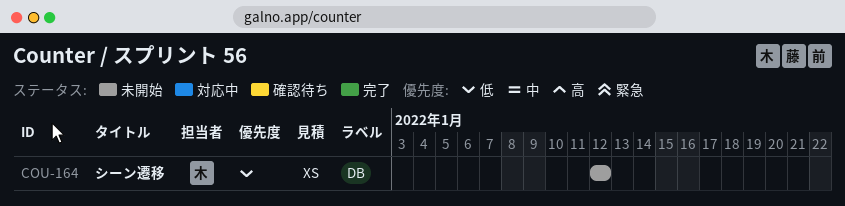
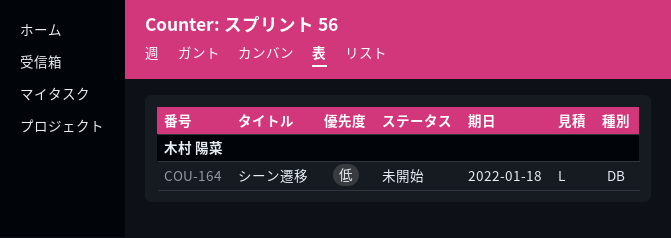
COU-164, estimate: XS -> L
COU-164, due: Jan 12 -> Jan 18

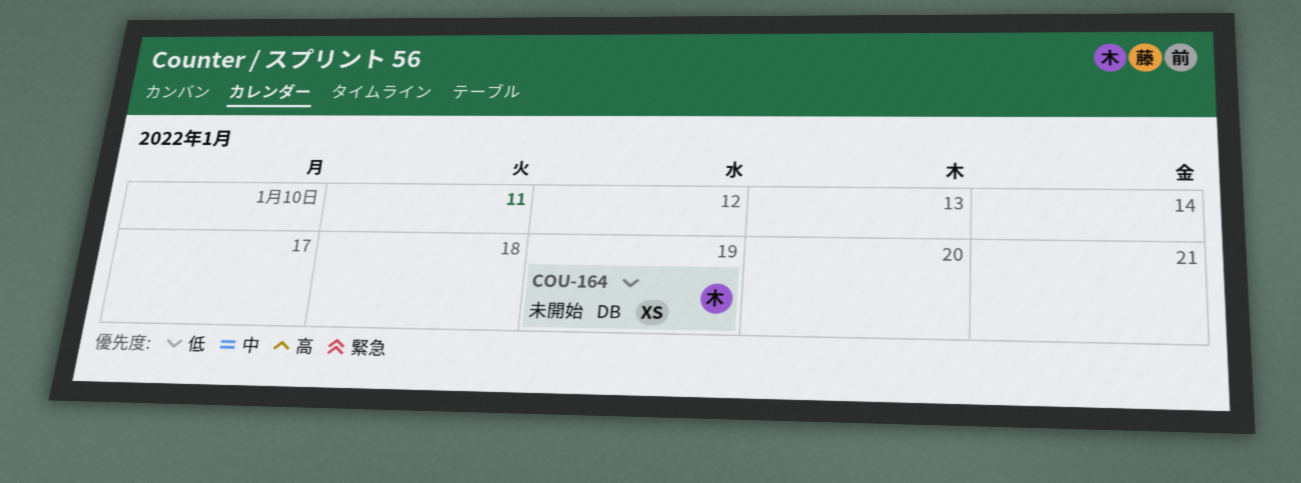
COU-164, estimate: L -> XS
COU-164, due: Jan 18 -> Jan 19

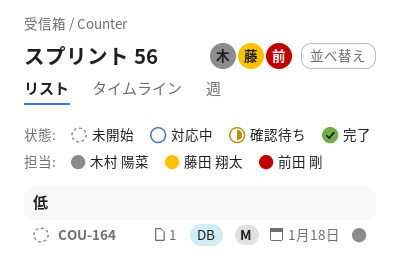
COU-164, estimate: XS -> M
COU-164, due: Jan 19 -> Jan 18

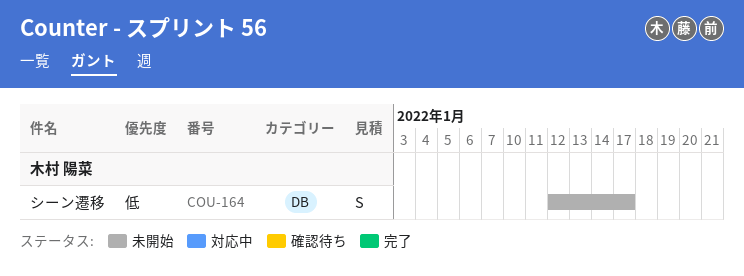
COU-164, estimate: M -> S
COU-164, due: Jan 18 -> Jan 17

